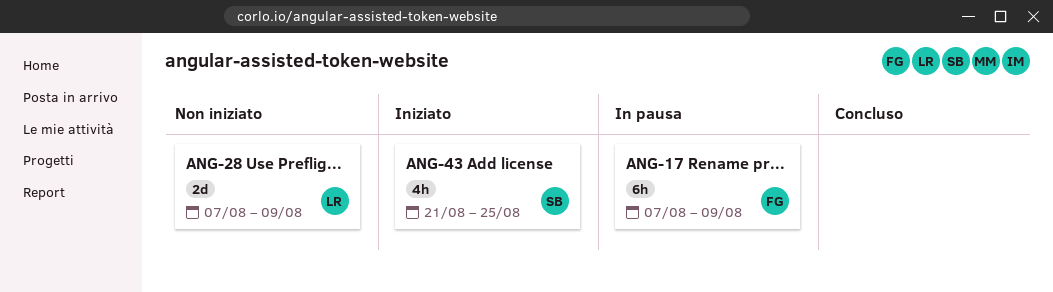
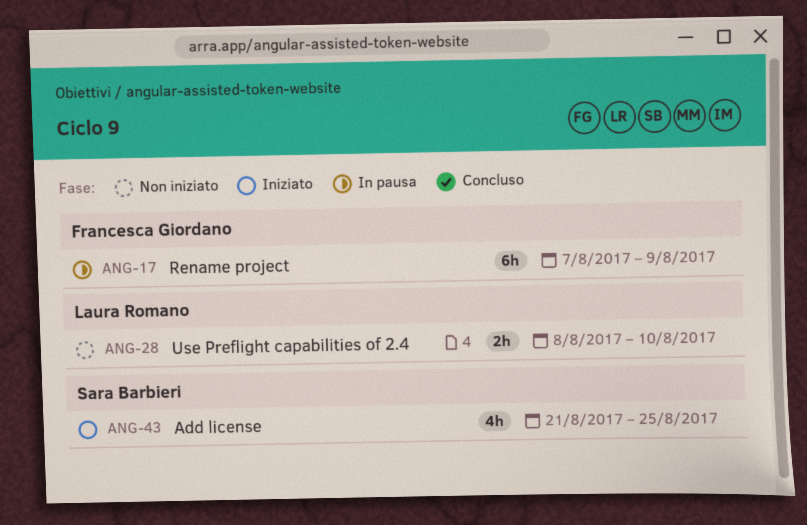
ANG-28, estimate: 2d -> 2h
ANG-28, start: Aug 7 -> Aug 8
ANG-28, due: Aug 9 -> Aug 10

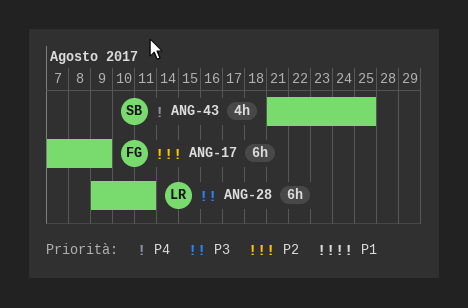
ANG-28, estimate: 2h -> 6h
ANG-28, start: Aug 8 -> Aug 9
ANG-28, due: Aug 10 -> Aug 11

